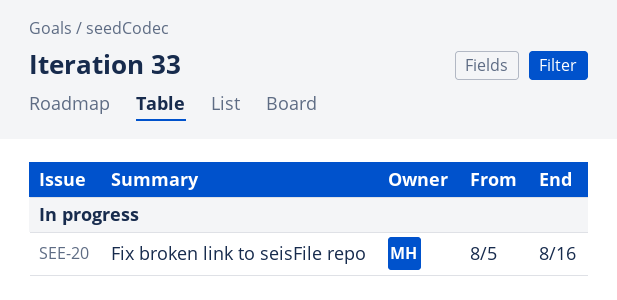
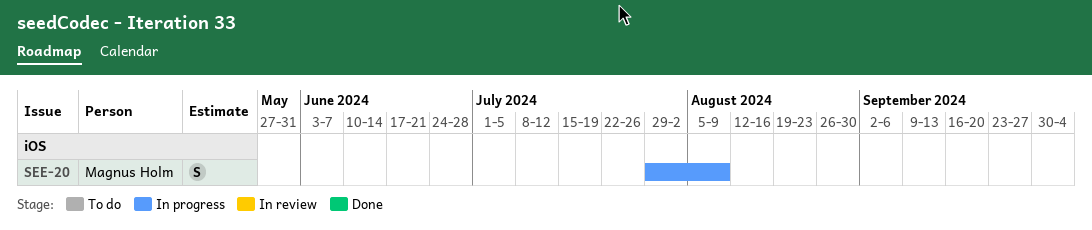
SEE-20, start: Aug 5 -> Jul 29
SEE-20, due: Aug 16 -> Aug 9

